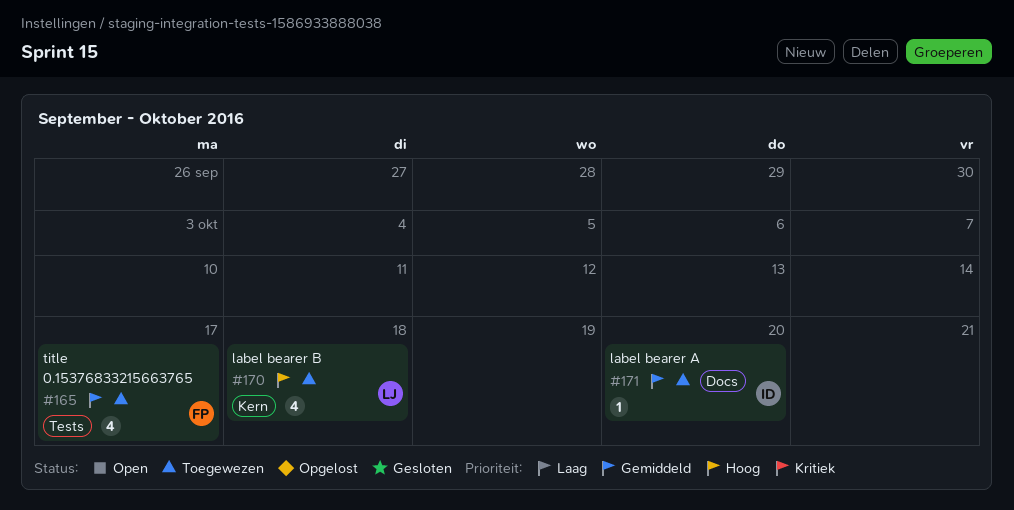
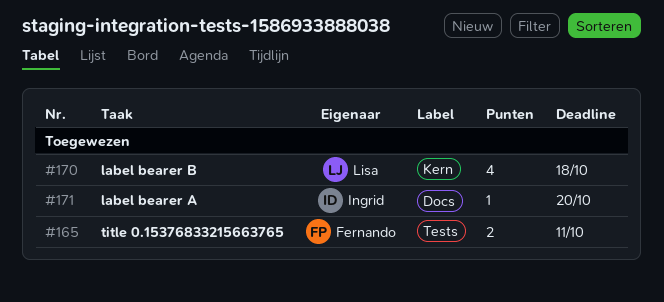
#165, estimate: 4 -> 2
#165, due: Oct 17 -> Oct 11

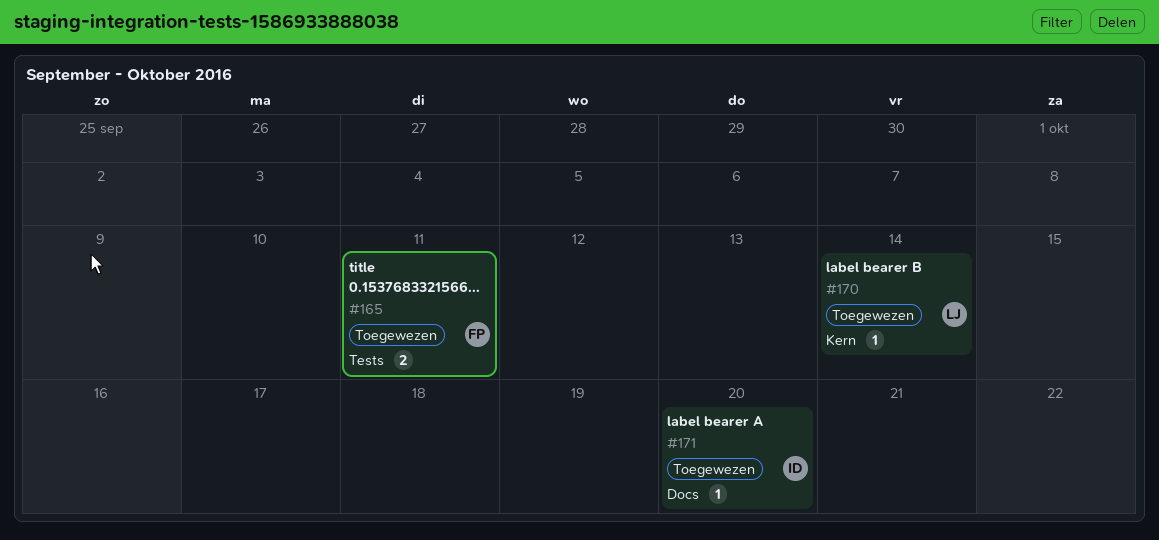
#170, estimate: 4 -> 1
#170, due: Oct 18 -> Oct 14

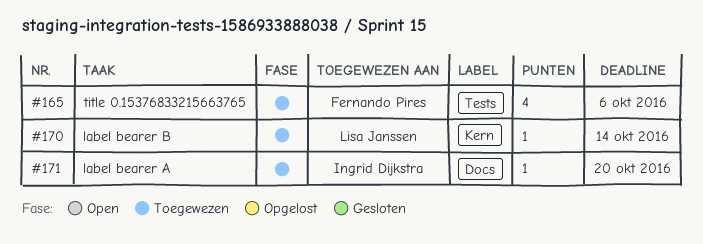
#165, estimate: 2 -> 4
#165, due: Oct 11 -> Oct 6

